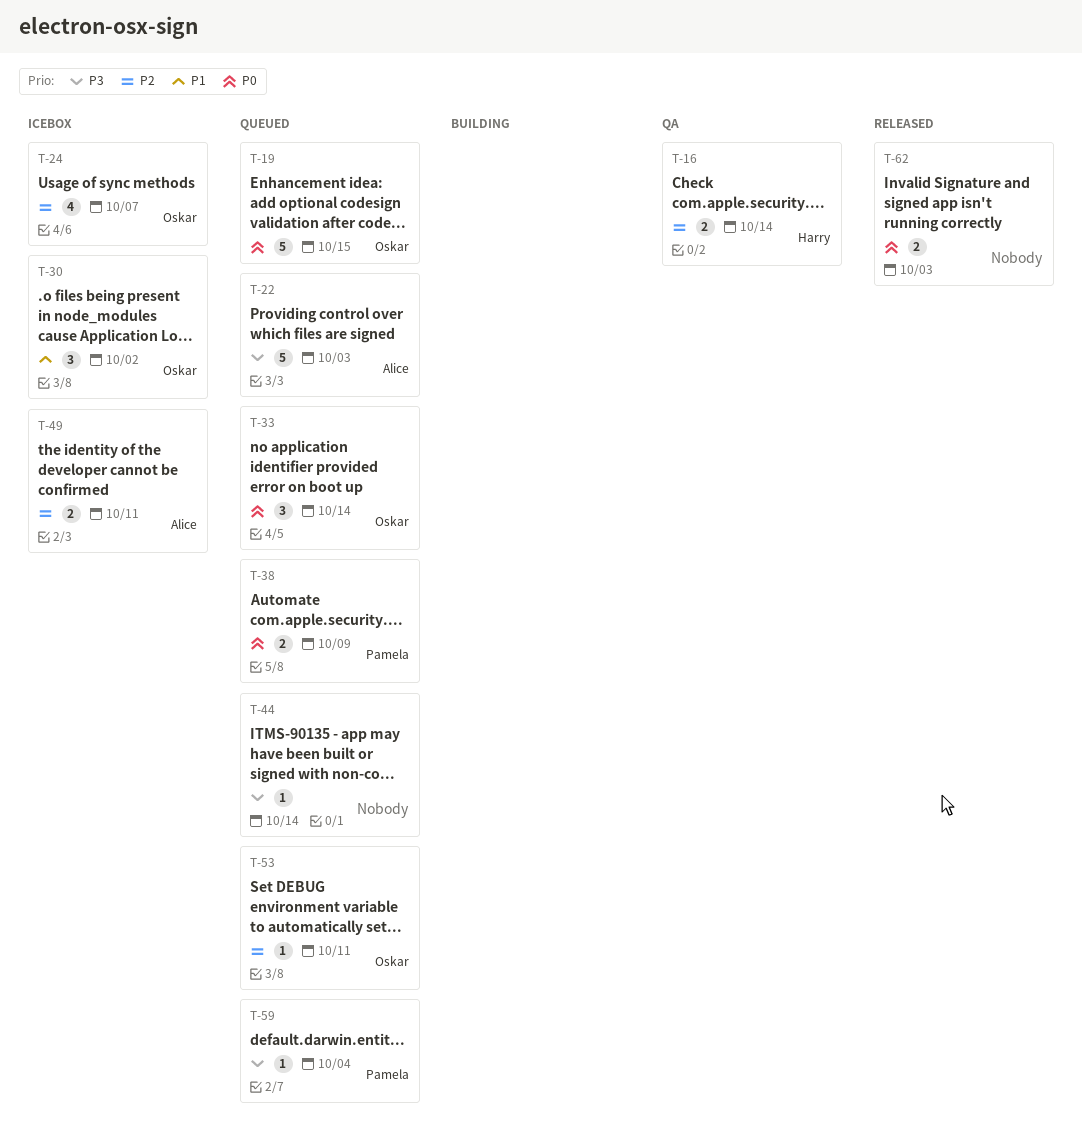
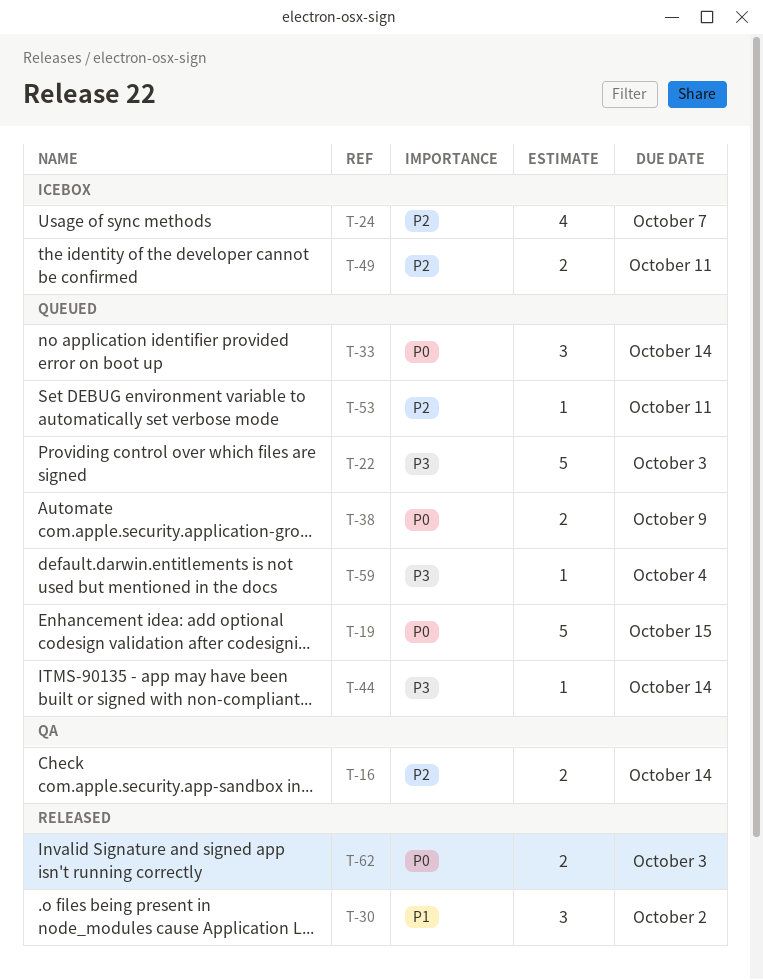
T-30, status: Icebox -> Released

